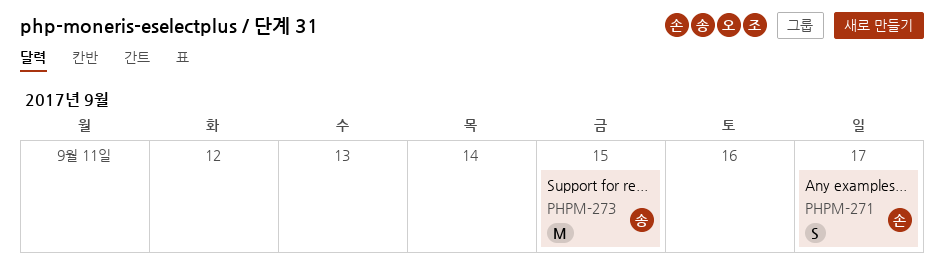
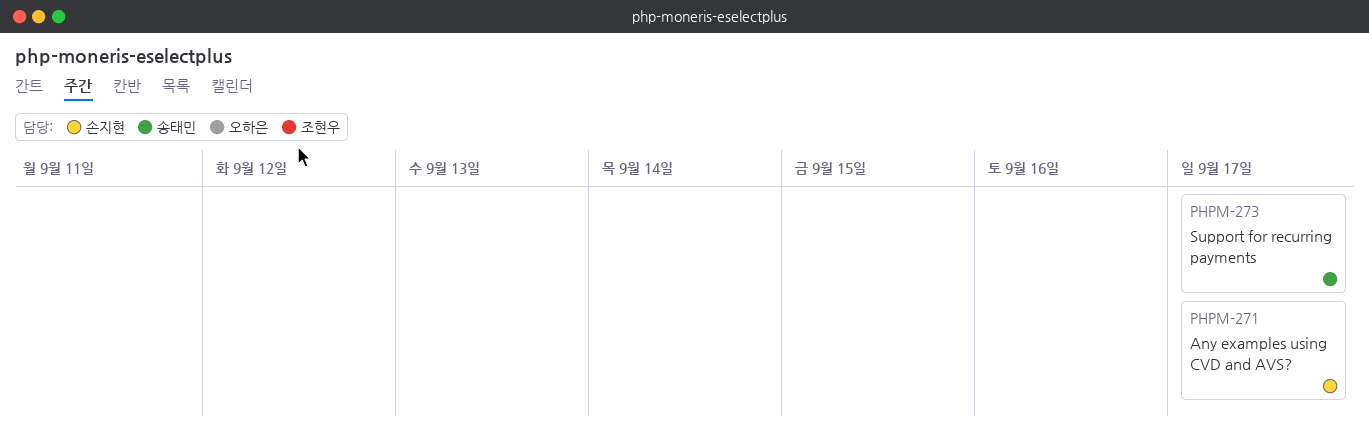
PHPM-273, due: Sep 15 -> Sep 17

